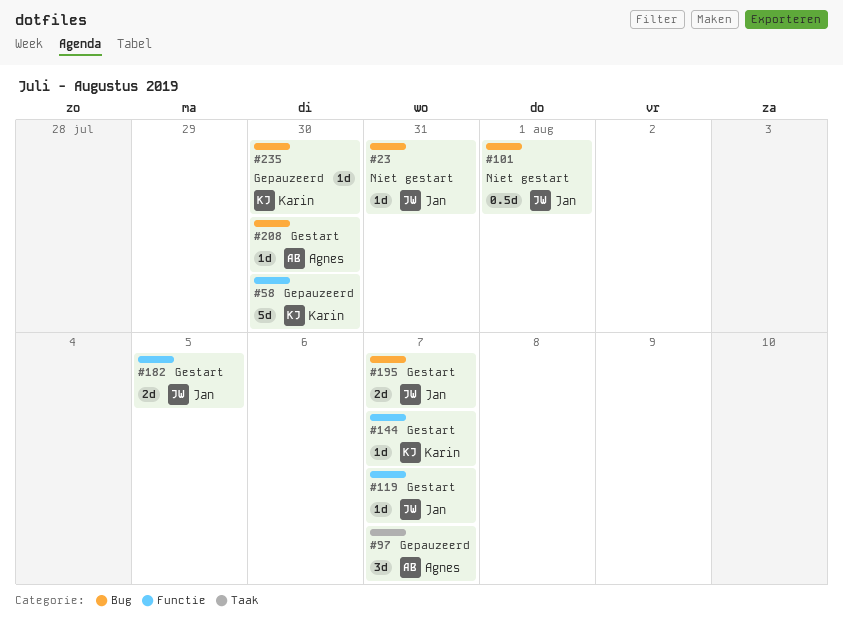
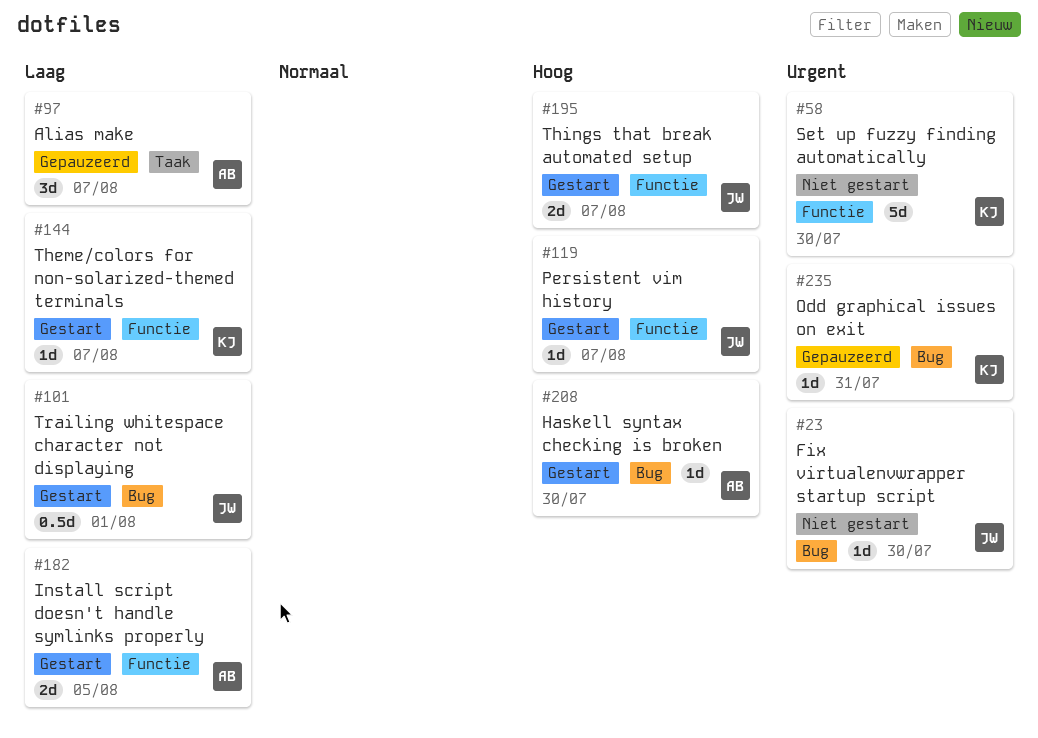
#23, due: Jul 31 -> Jul 30
#58, status: Gepauzeerd -> Niet gestart
#101, status: Niet gestart -> Gestart
#182, owner: Jan -> Agnes
#195, label: Bug -> Functie
#235, due: Jul 30 -> Jul 31

